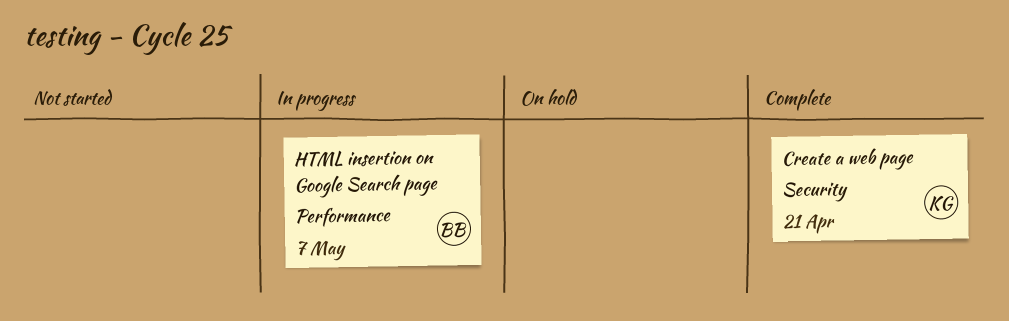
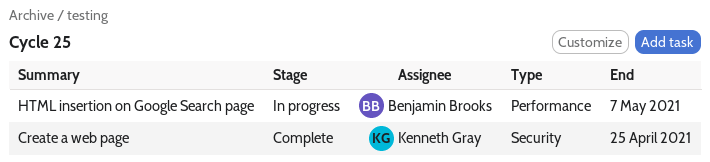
Create a web page, due: Apr 21 -> Apr 25

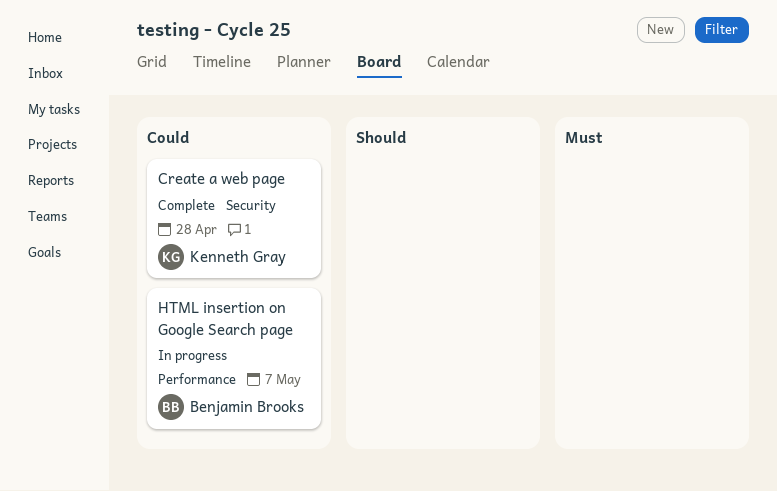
Create a web page, due: Apr 25 -> Apr 28

